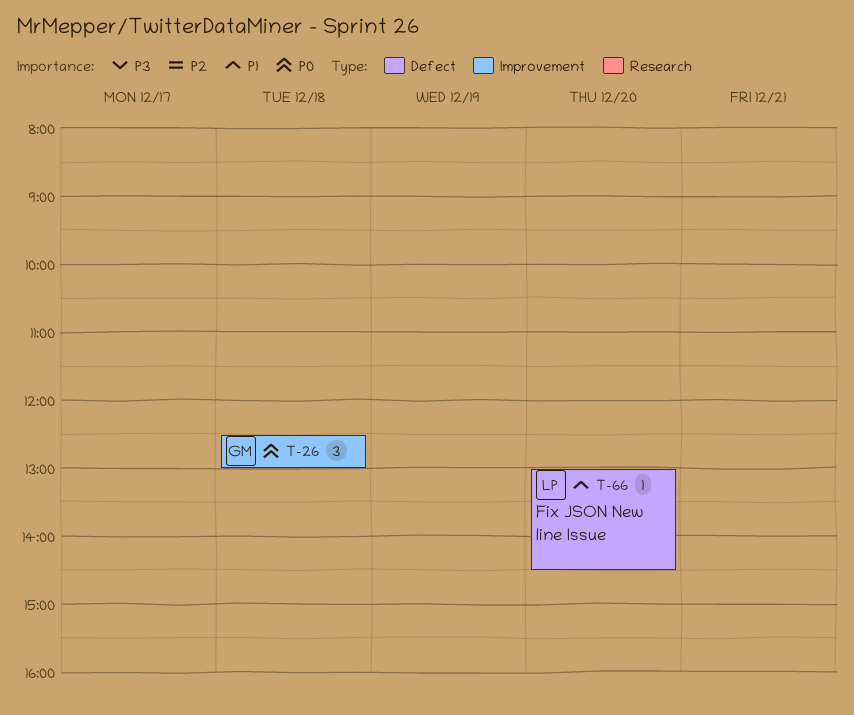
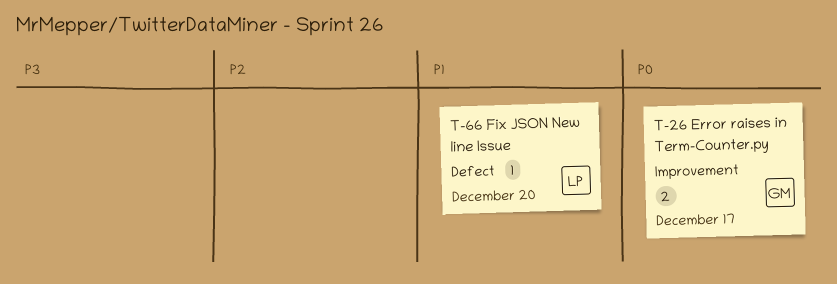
T-26, estimate: 3 -> 2
T-26, day: Dec 18 -> Dec 17

